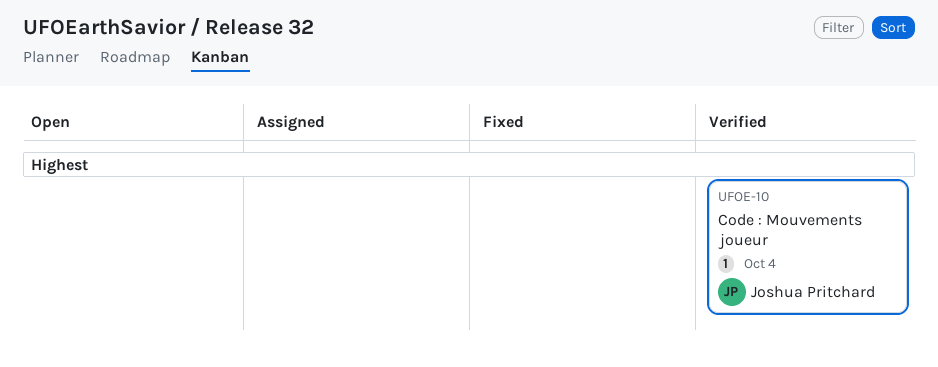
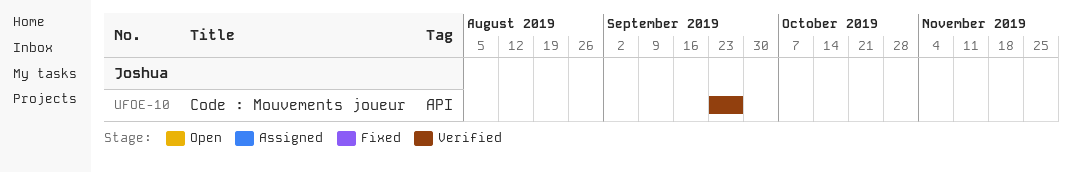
UFOE-10, due: Oct 4 -> Sep 27

